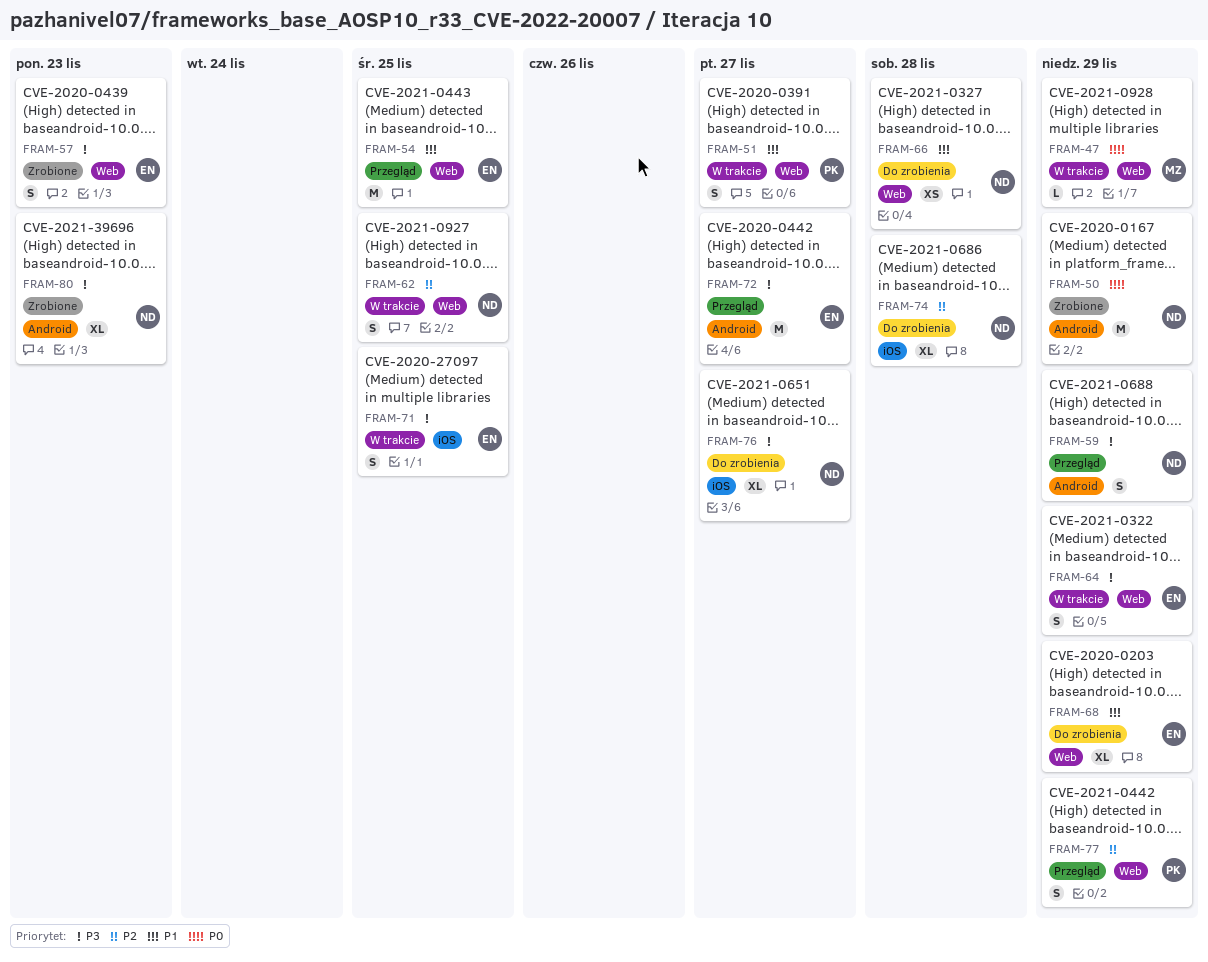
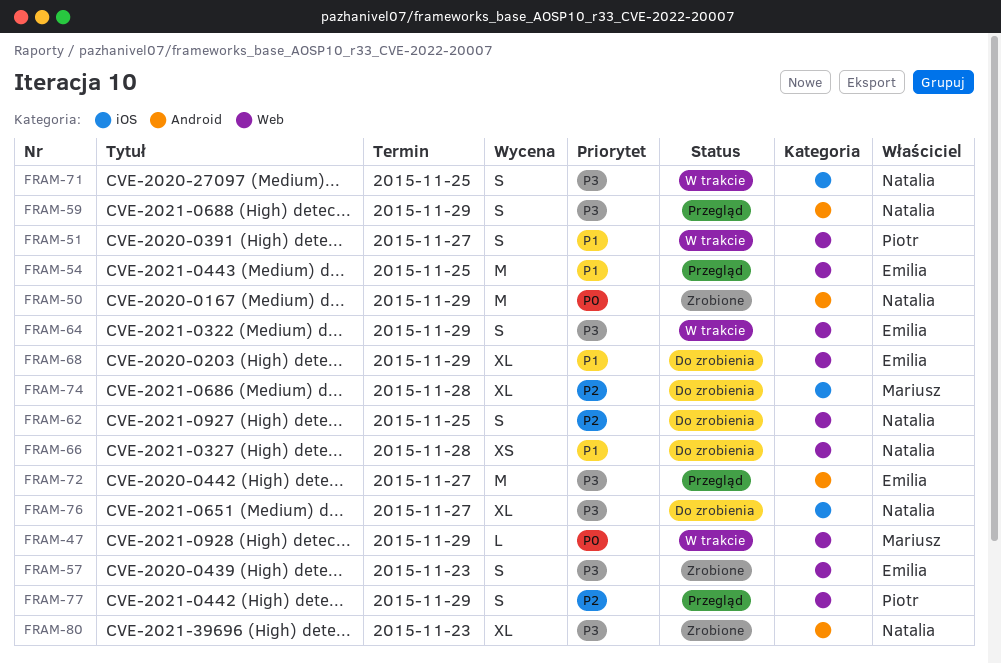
FRAM-62, status: W trakcie -> Do zrobienia
FRAM-71, owner: Emilia -> Natalia
FRAM-74, owner: Natalia -> Mariusz

